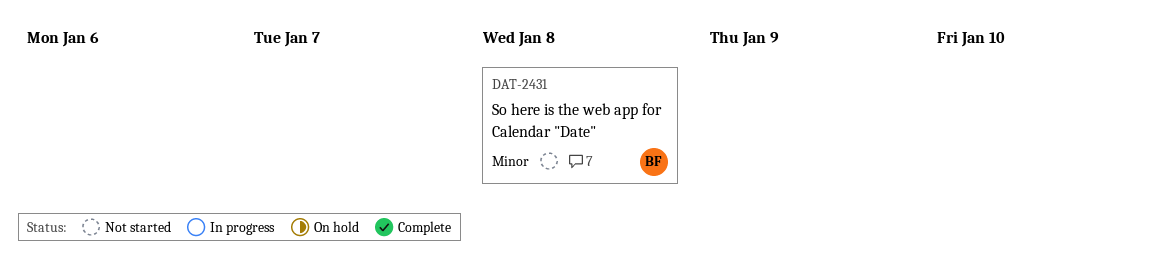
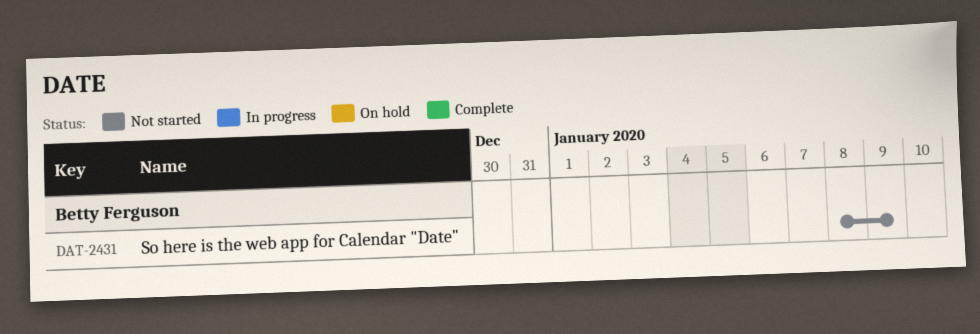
DAT-2431, due: Jan 8 -> Jan 9

